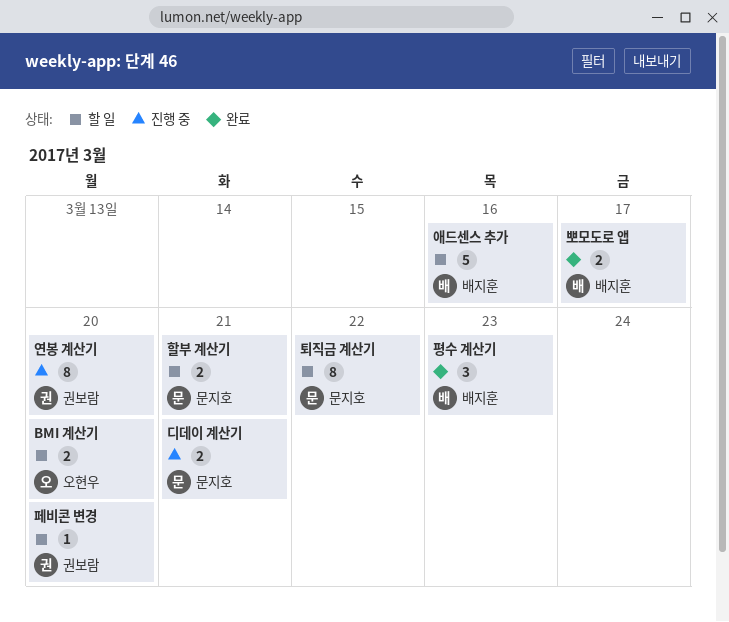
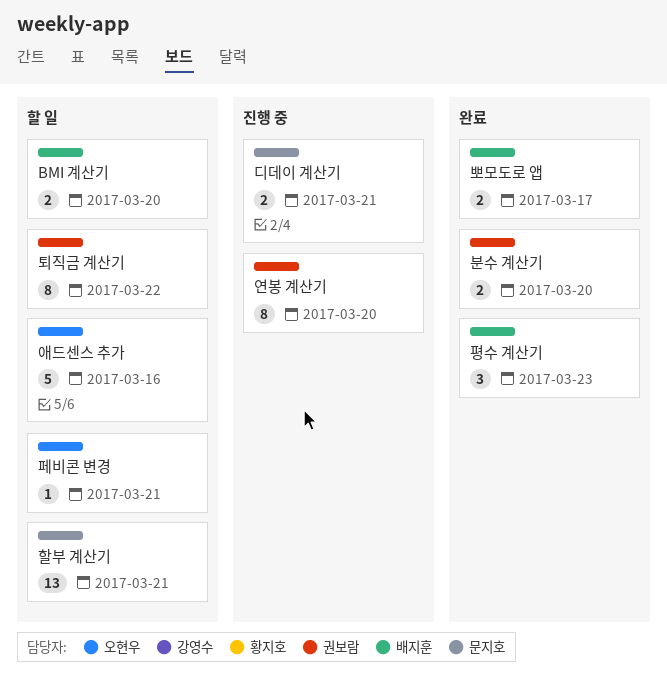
BMI 계산기, owner: 오현우 -> 배지훈
분수 계산기: none -> present
애드센스 추가, owner: 배지훈 -> 오현우
퇴직금 계산기, owner: 문지호 -> 권보람
페비콘 변경, owner: 권보람 -> 오현우
페비콘 변경, due: Mar 20 -> Mar 21
할부 계산기, estimate: 2 -> 13

